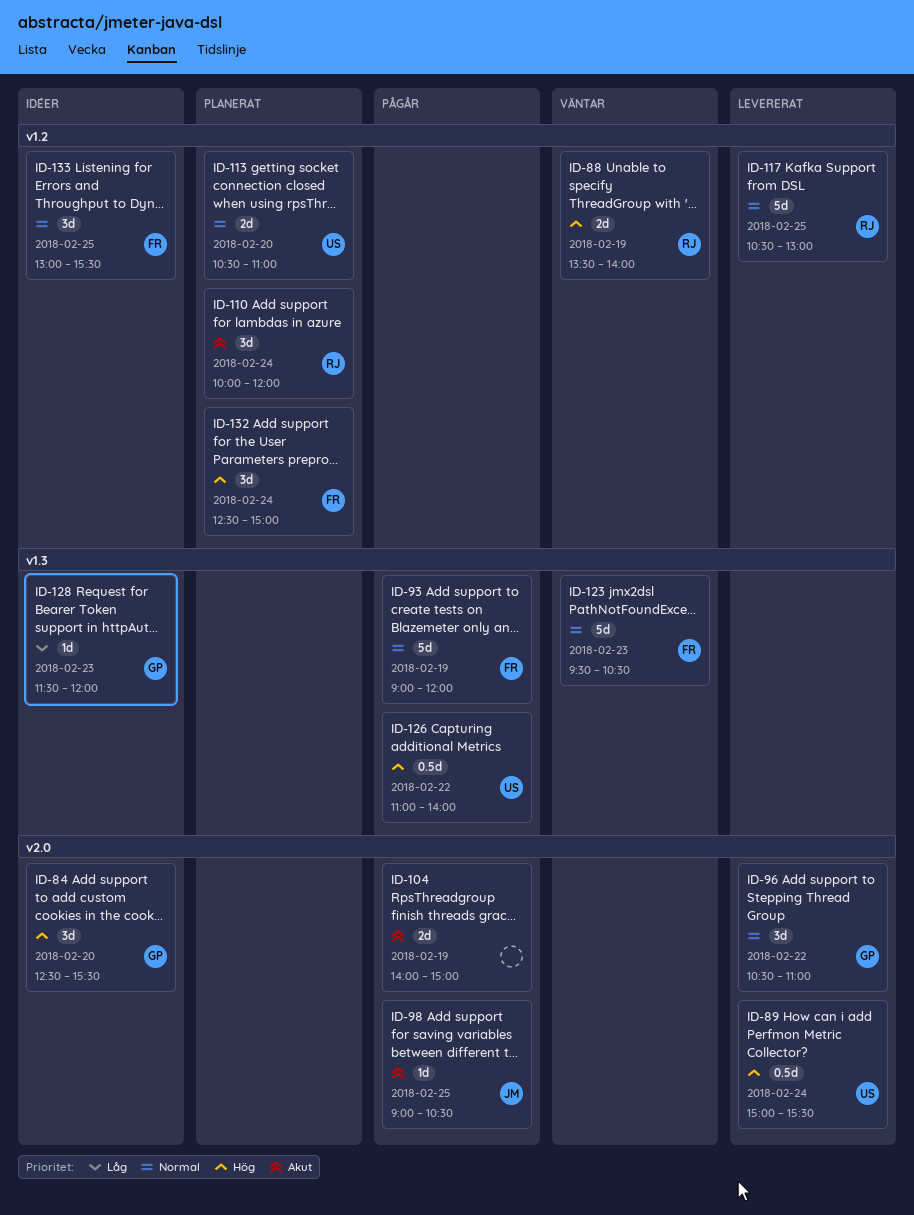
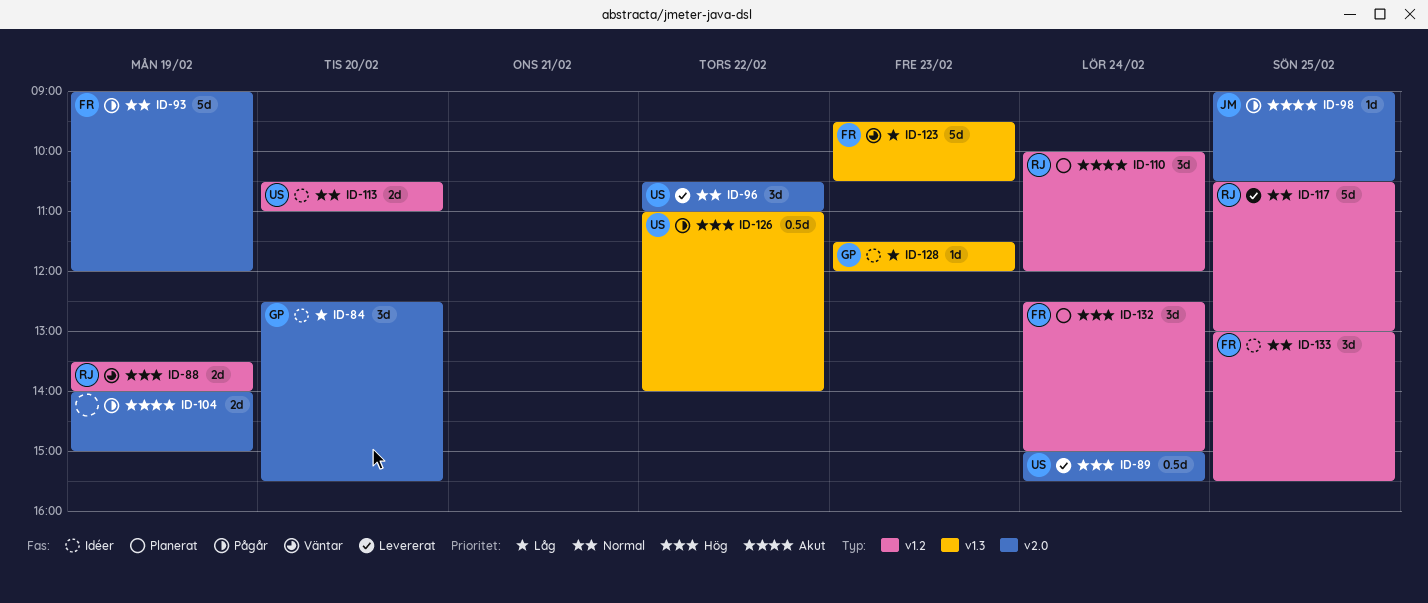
ID-84, priority: Hög -> Låg
ID-93, label: v1.3 -> v2.0
ID-96, owner: GP -> US
ID-113, status: Planerat -> Idéer
ID-123, priority: Normal -> Låg

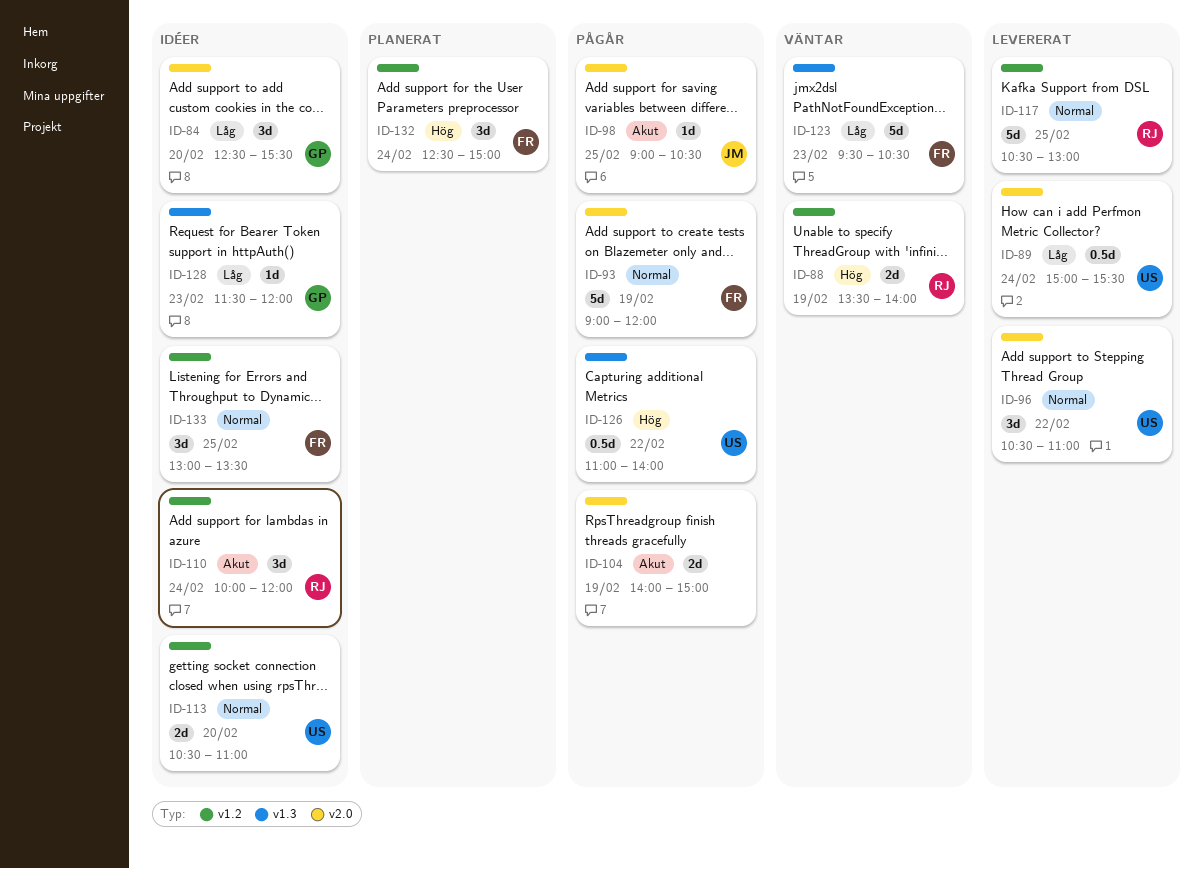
ID-89, priority: Hög -> Låg
ID-110, status: Planerat -> Idéer
ID-133, ends: 15:30 -> 13:30

